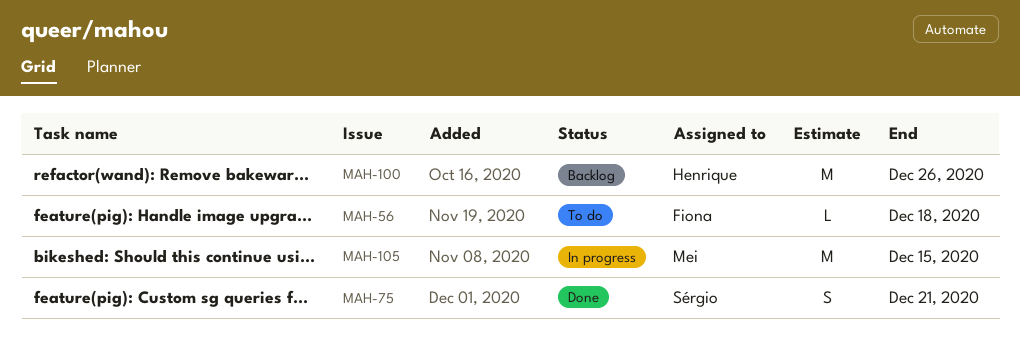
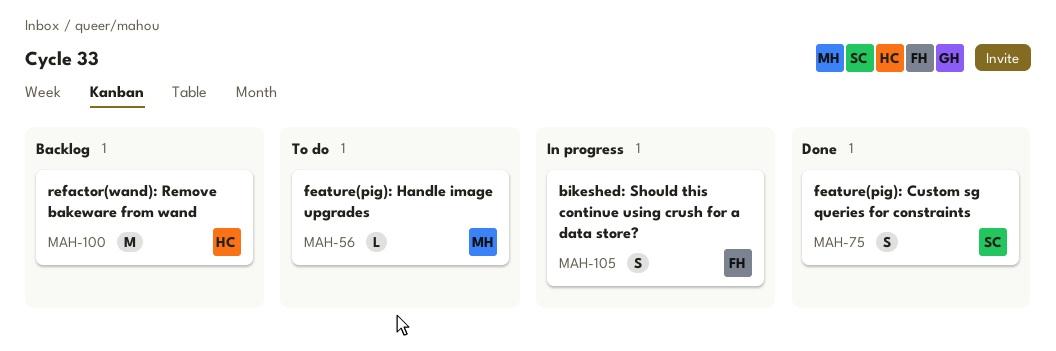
MAH-56, owner: Fiona -> Mei
MAH-105, owner: Mei -> Fiona
MAH-105, estimate: M -> S

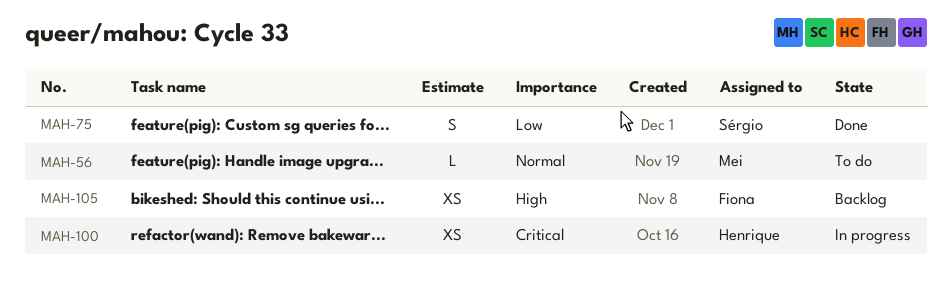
MAH-100, status: Backlog -> In progress
MAH-100, estimate: M -> XS
MAH-105, status: In progress -> Backlog
MAH-105, estimate: S -> XS

